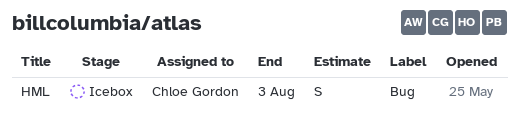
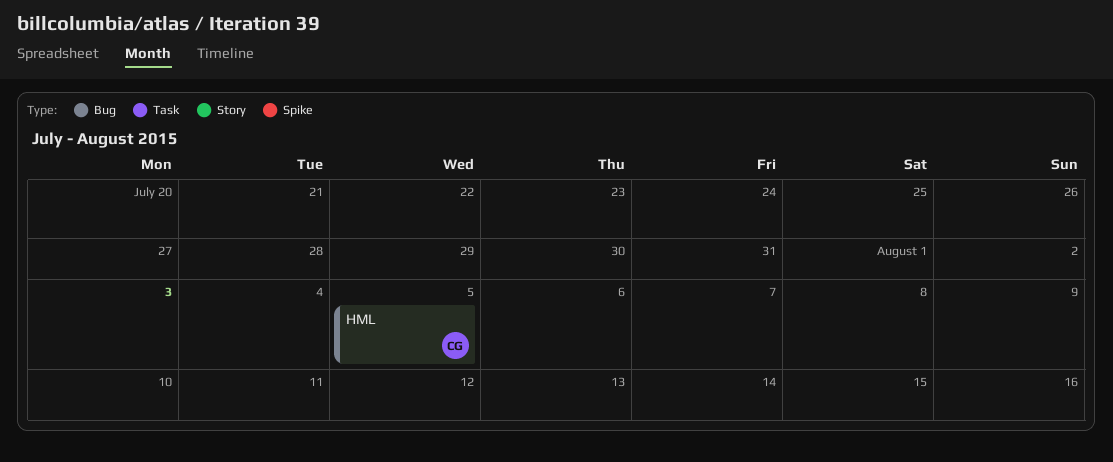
HML, due: Aug 3 -> Aug 5

